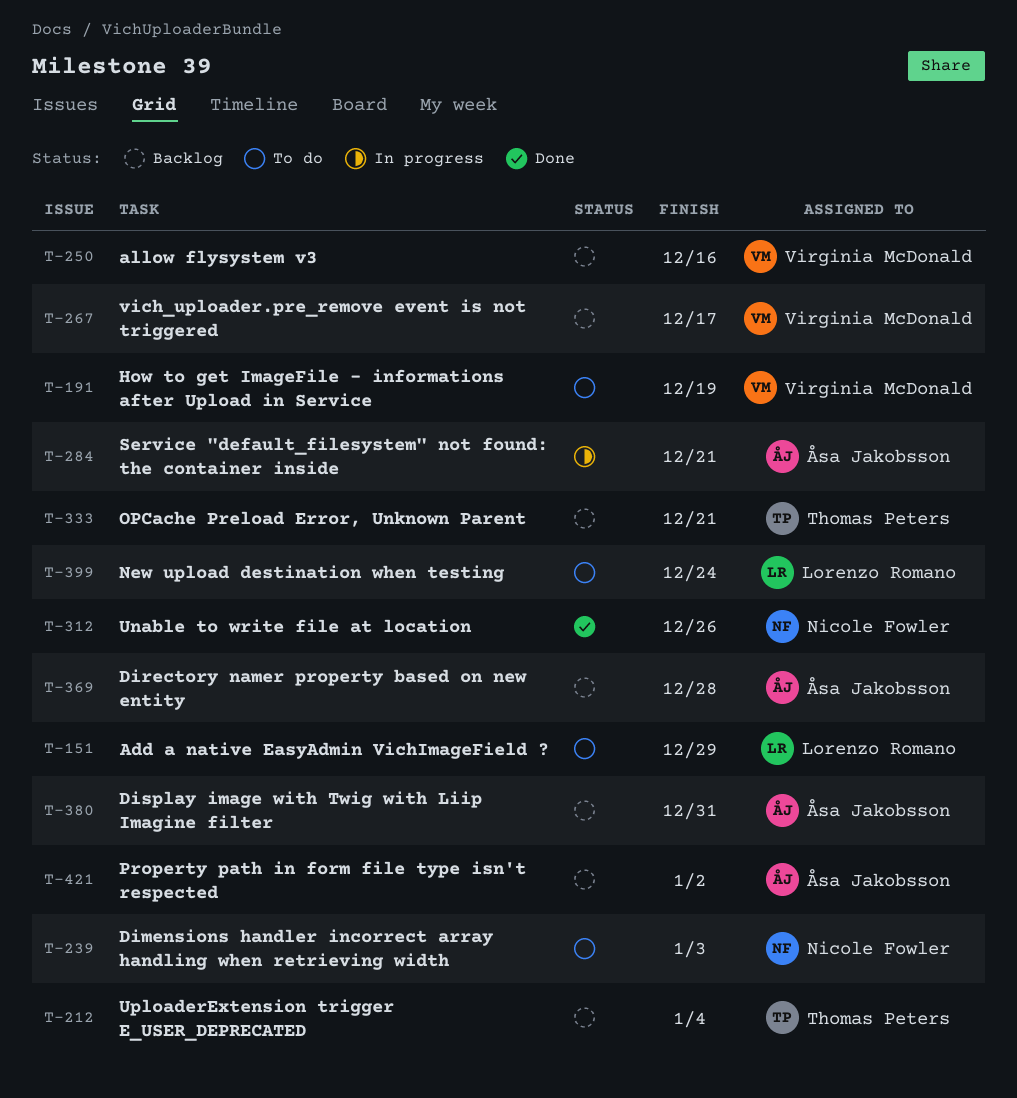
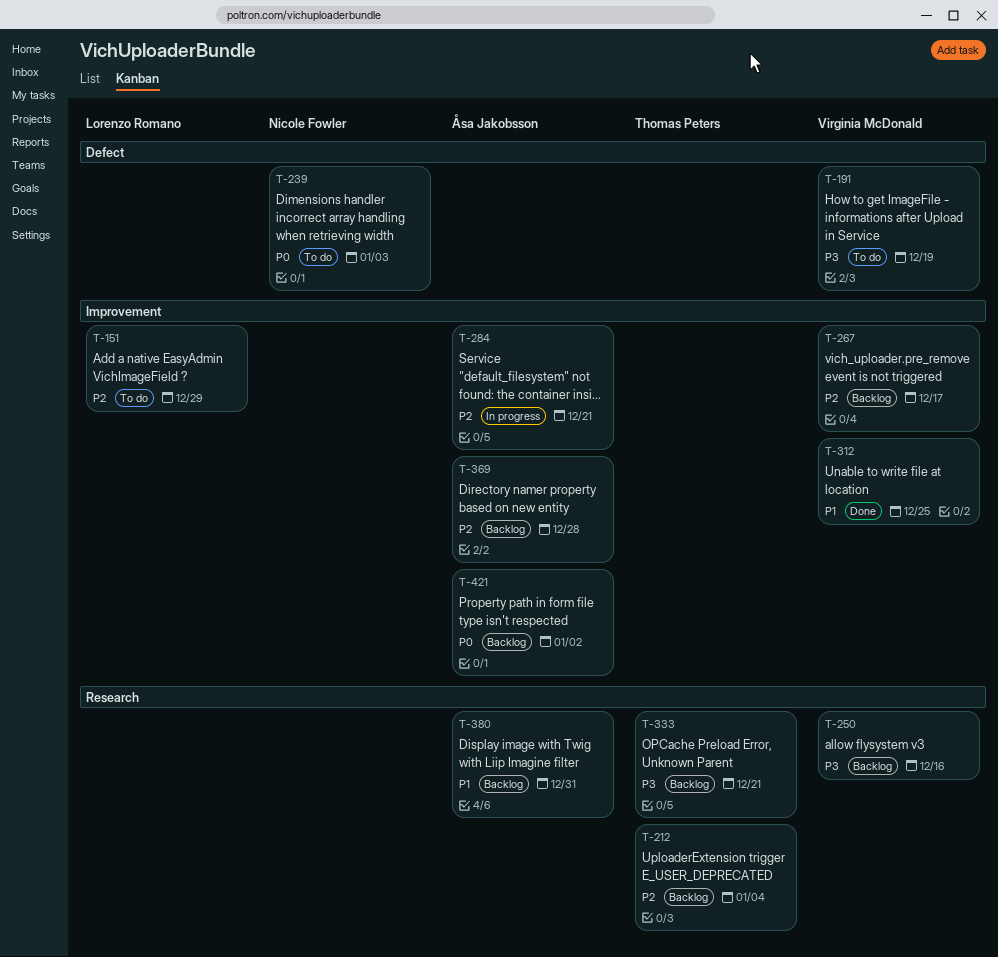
T-312, owner: Nicole Fowler -> Virginia McDonald
T-312, due: Dec 26 -> Dec 25
T-399: present -> none

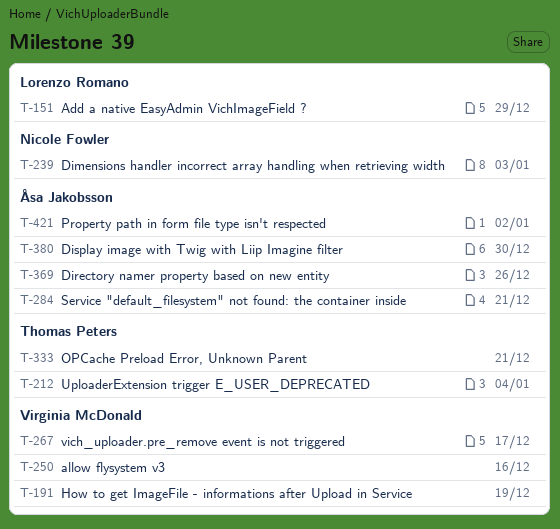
T-312: present -> none
T-369, due: Dec 28 -> Dec 26
T-380, due: Dec 31 -> Dec 30

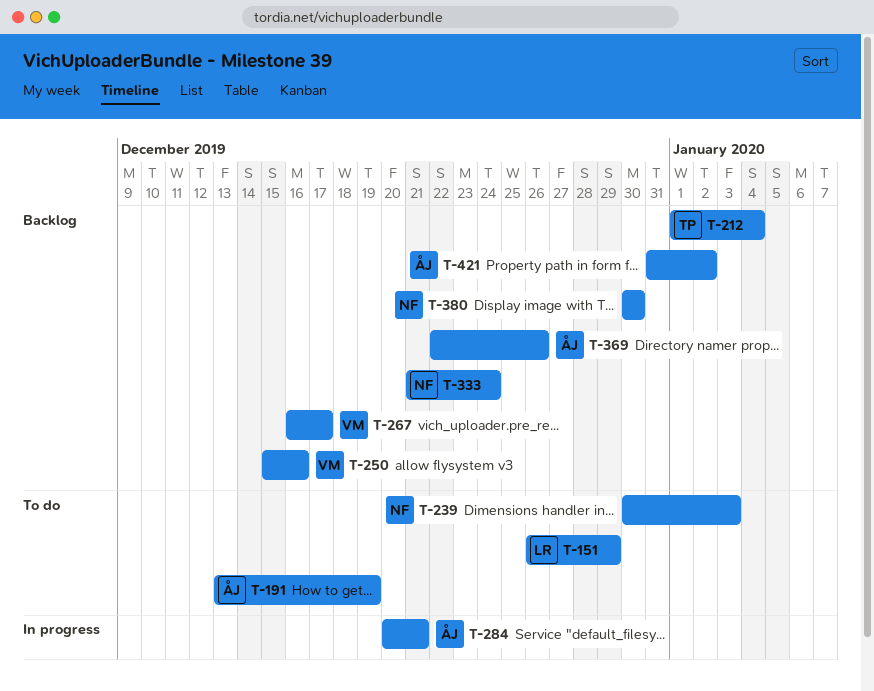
T-191, owner: Virginia McDonald -> Åsa Jakobsson
T-333, owner: Thomas Peters -> Nicole Fowler
T-333, due: Dec 21 -> Dec 24
T-380, owner: Åsa Jakobsson -> Nicole Fowler

